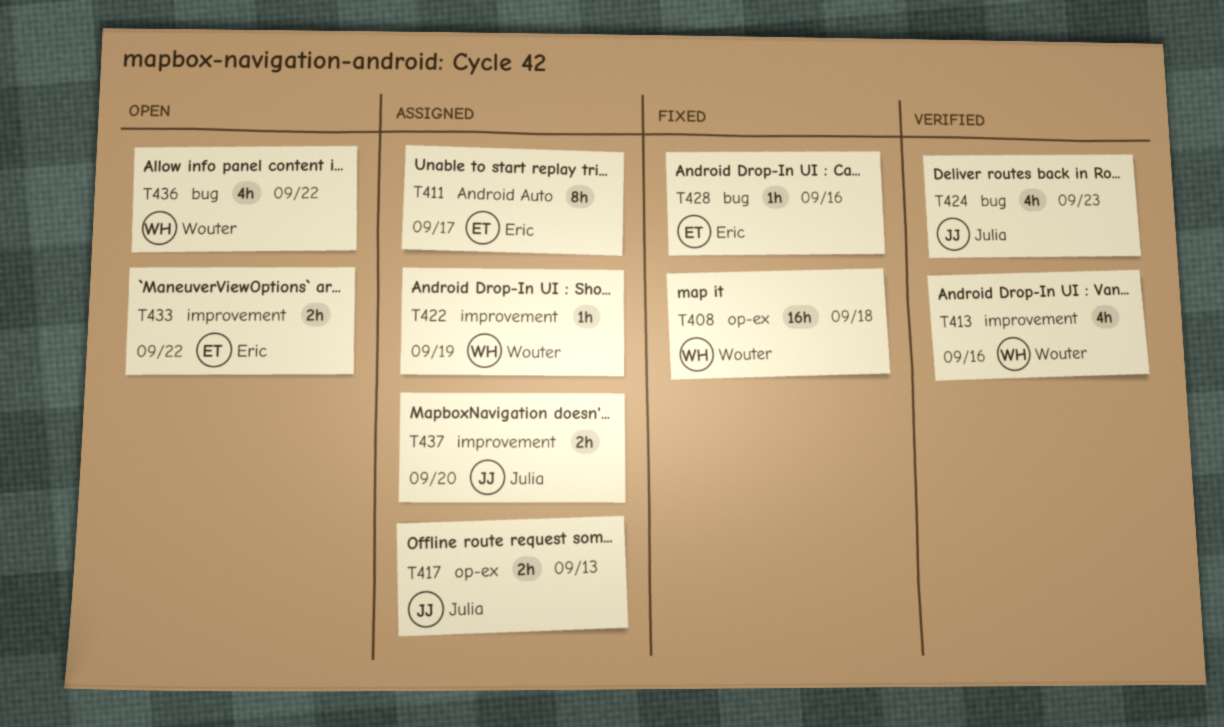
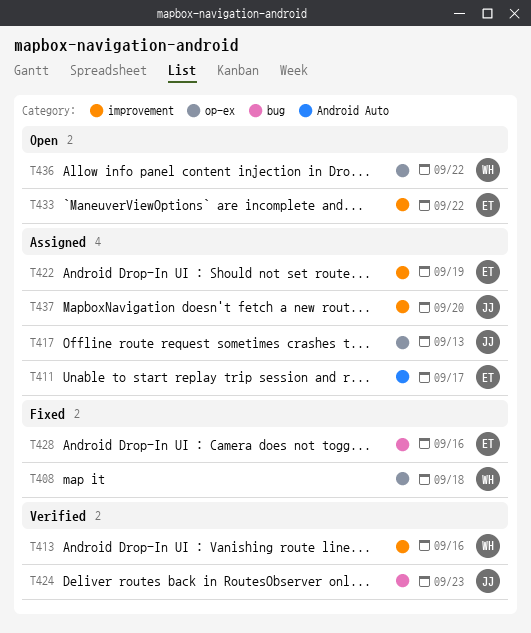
T422, owner: Wouter -> Eric
T436, label: bug -> op-ex

